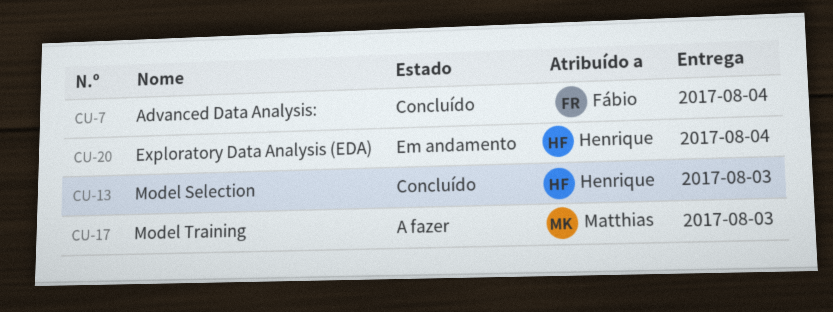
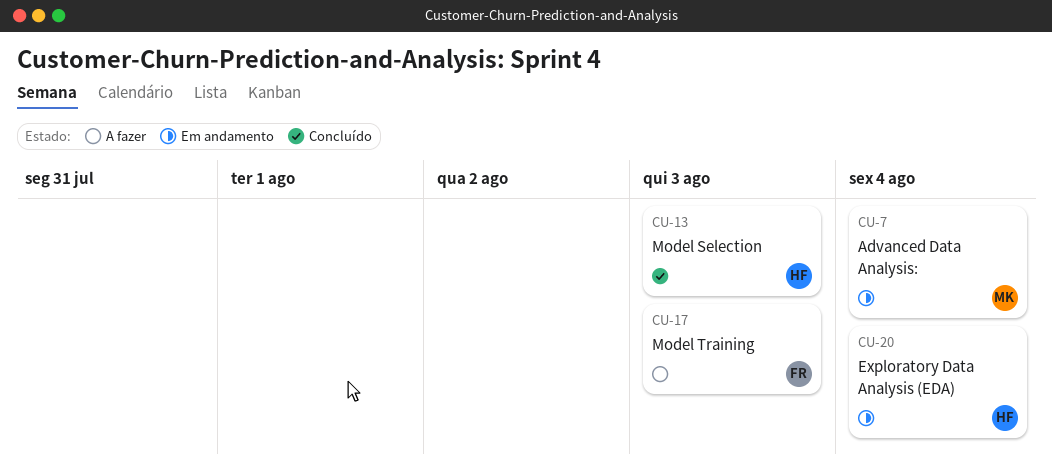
CU-7, status: Concluído -> Em andamento
CU-7, owner: Fábio -> Matthias
CU-17, owner: Matthias -> Fábio

